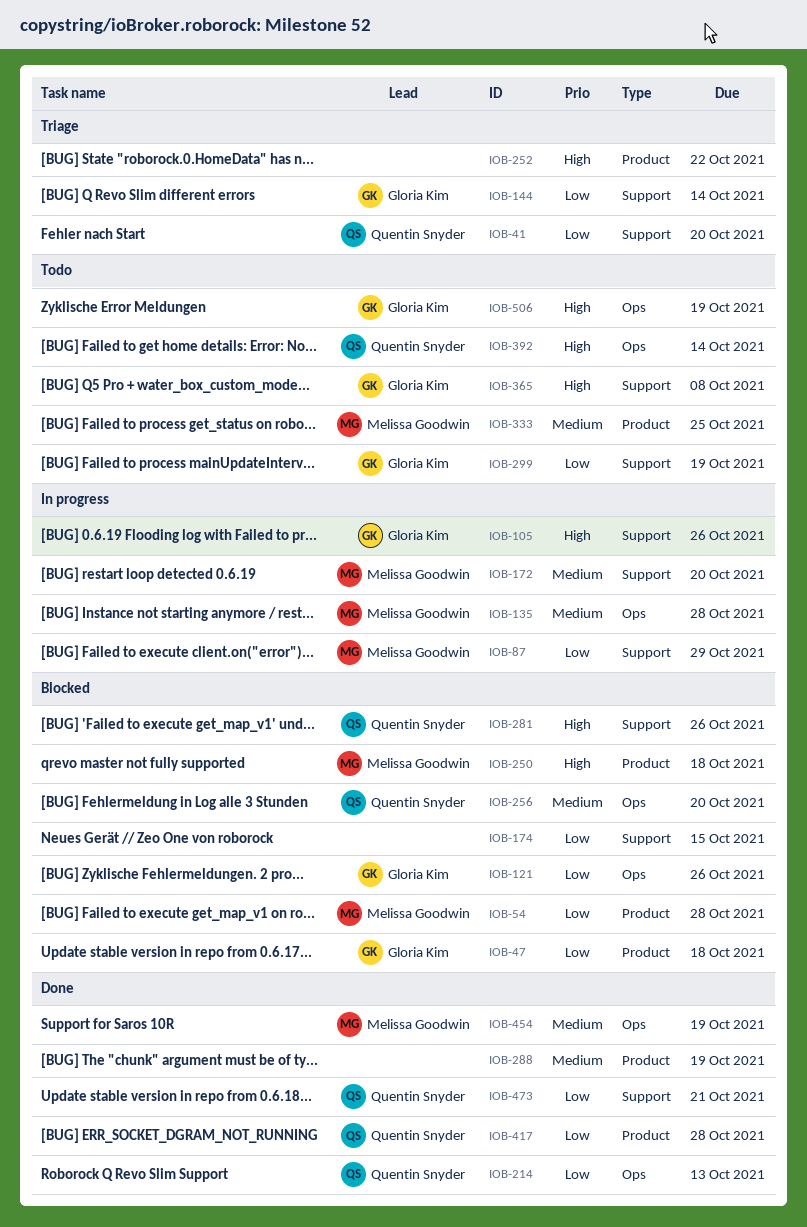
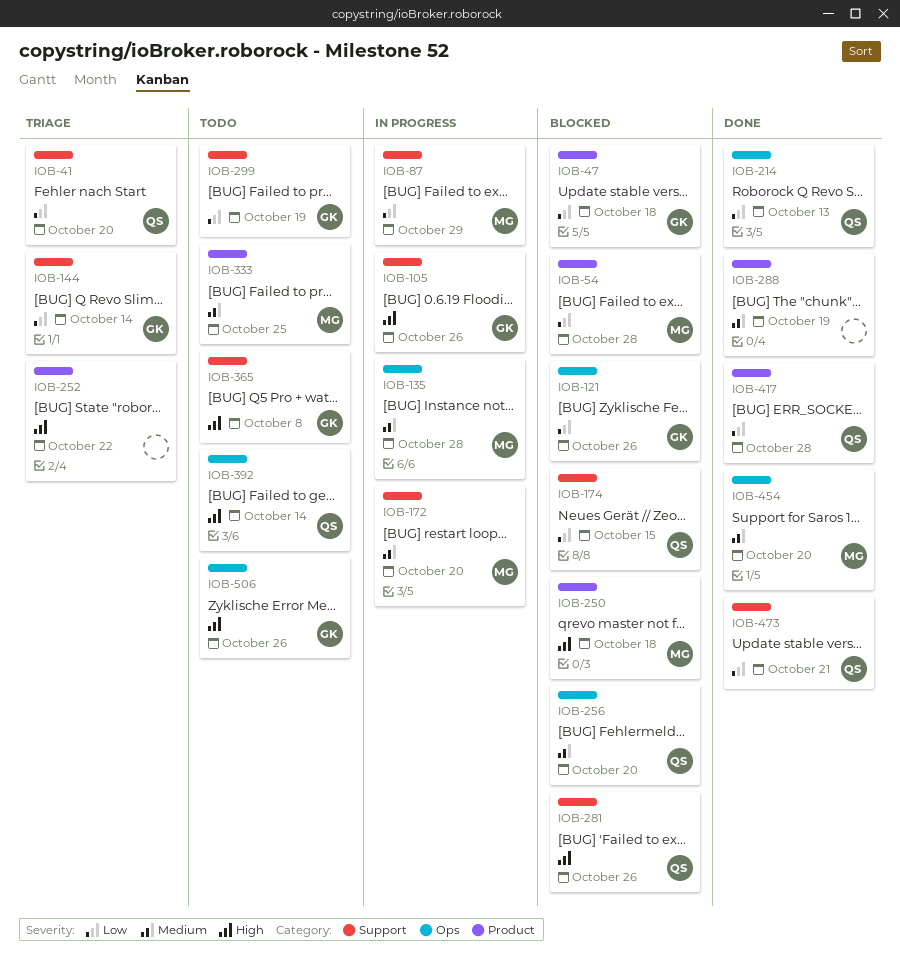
IOB-174, owner: none -> Quentin Snyder
IOB-454, due: Oct 19 -> Oct 20
IOB-506, due: Oct 19 -> Oct 26

